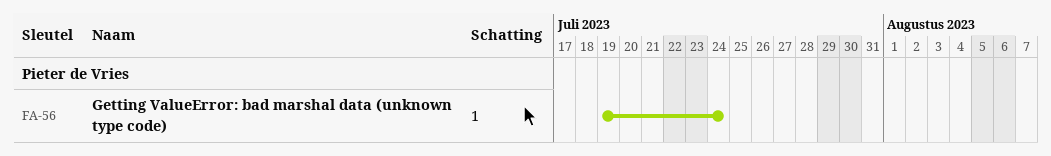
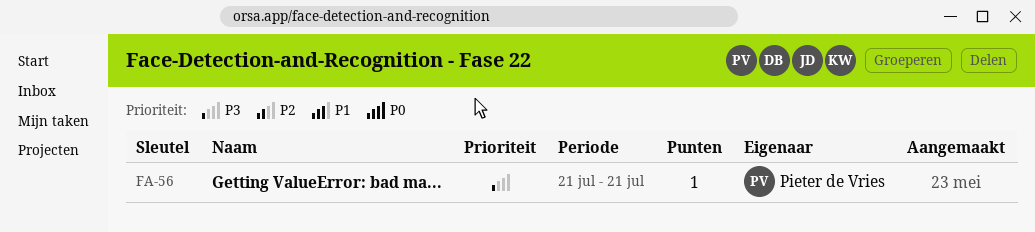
FA-56, start: Jul 19 -> Jul 21
FA-56, due: Jul 24 -> Jul 21

